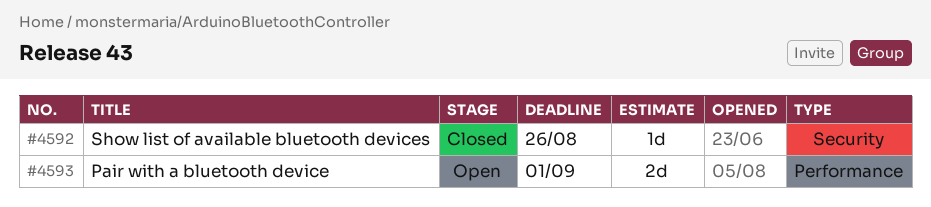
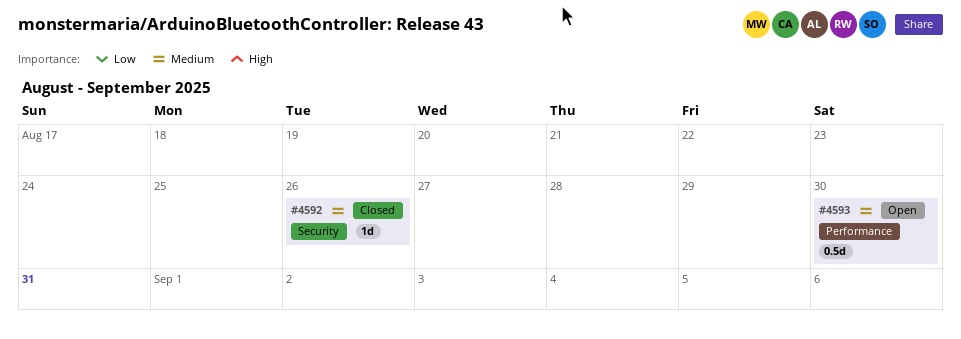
#4593, estimate: 2d -> 0.5d
#4593, due: Sep 1 -> Aug 30

